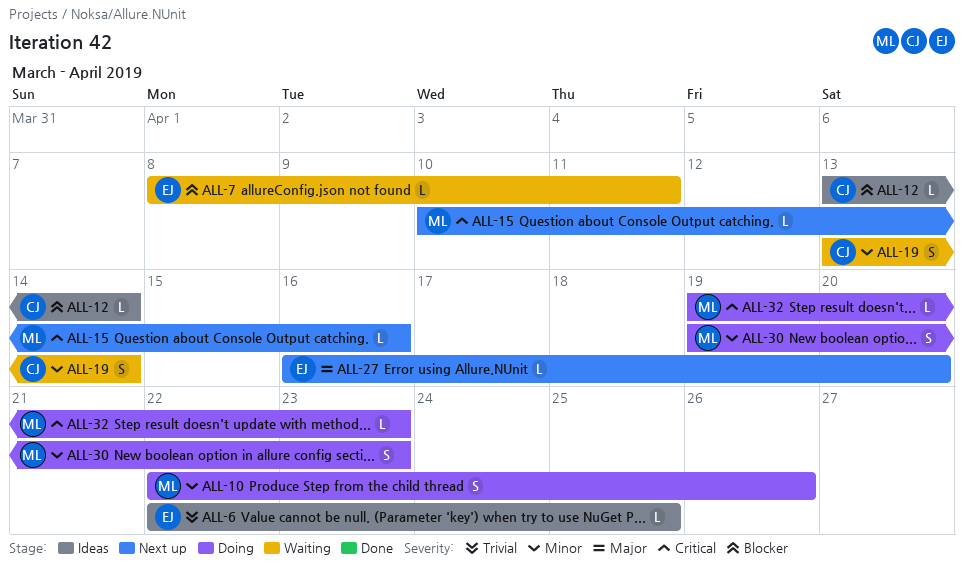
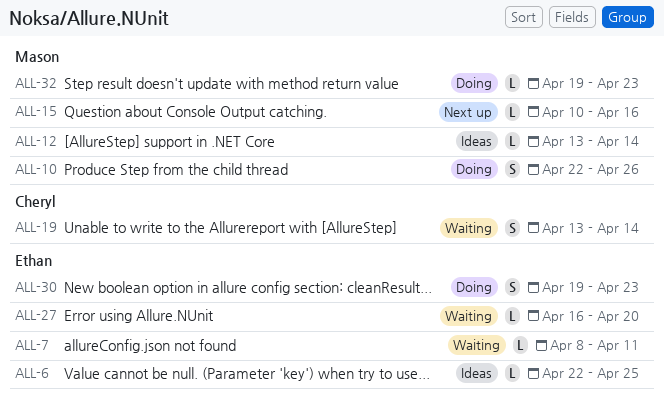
ALL-12, owner: Cheryl -> Mason
ALL-27, status: Next up -> Waiting
ALL-30, owner: Mason -> Ethan

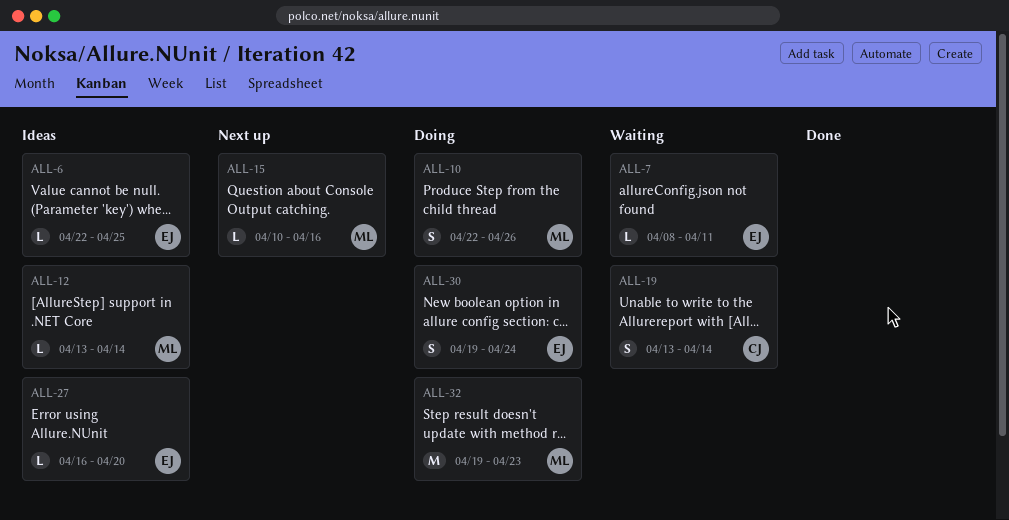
ALL-27, status: Waiting -> Ideas
ALL-30, due: Apr 23 -> Apr 24
ALL-32, estimate: L -> M

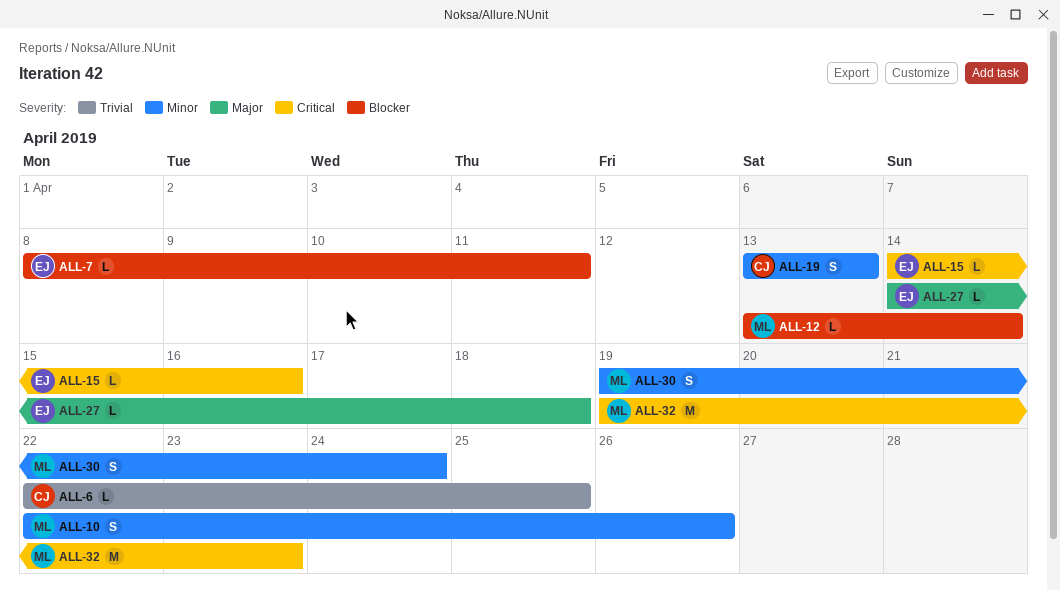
ALL-6, owner: EJ -> CJ
ALL-15, owner: ML -> EJ
ALL-15, start: Apr 10 -> Apr 14
ALL-19, due: Apr 14 -> Apr 13
ALL-27, start: Apr 16 -> Apr 14
ALL-27, due: Apr 20 -> Apr 18
ALL-30, owner: EJ -> ML

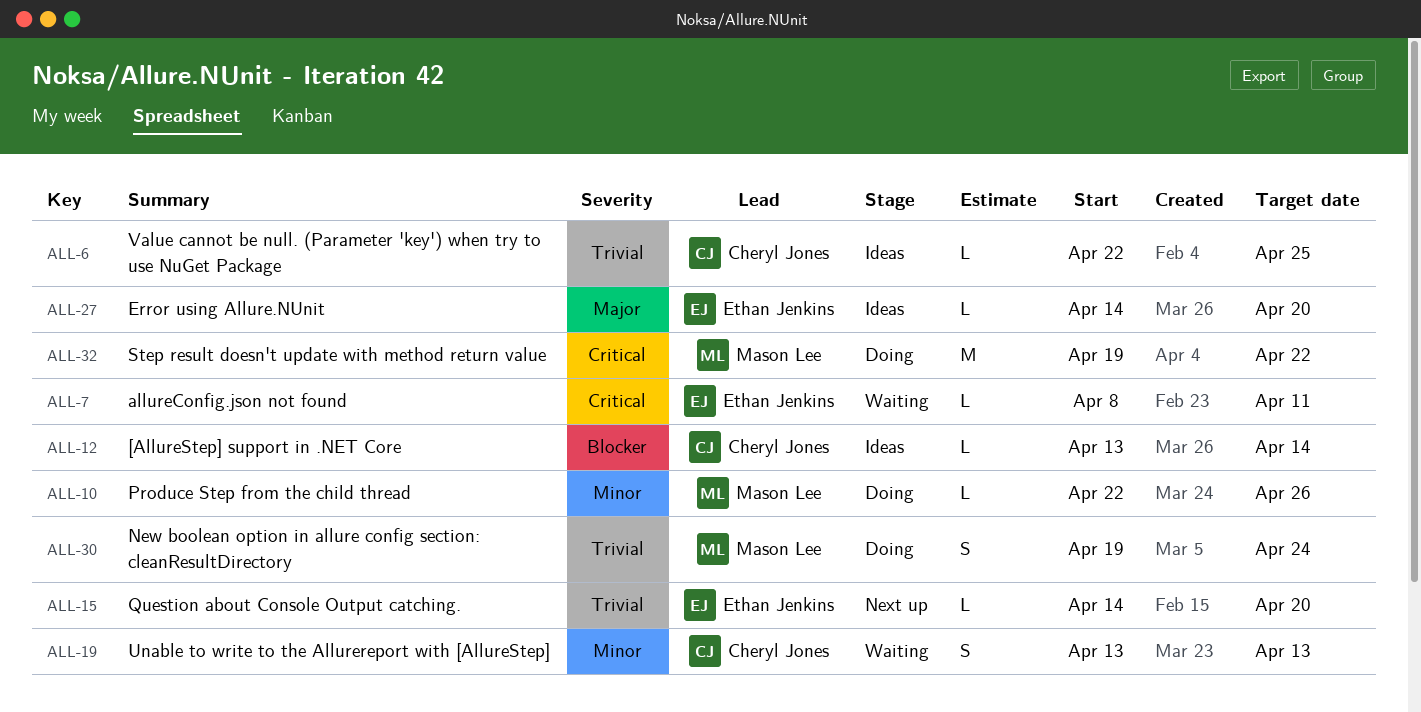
ALL-7, priority: Blocker -> Critical
ALL-10, estimate: S -> L
ALL-12, owner: Mason Lee -> Cheryl Jones
ALL-15, priority: Critical -> Trivial
ALL-15, due: Apr 16 -> Apr 20
ALL-27, due: Apr 18 -> Apr 20
ALL-30, priority: Minor -> Trivial
ALL-32, due: Apr 23 -> Apr 22

